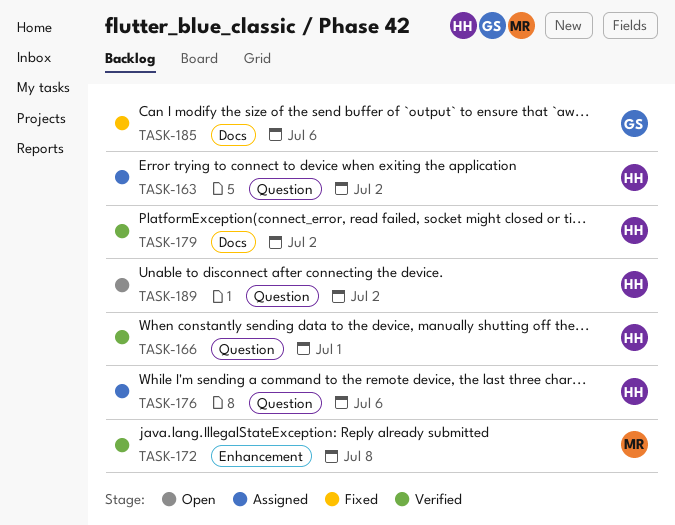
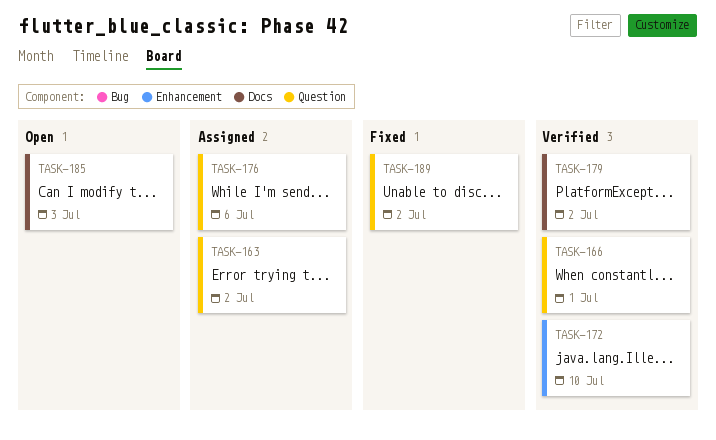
TASK-172, due: Jul 8 -> Jul 10
TASK-185, status: Fixed -> Open
TASK-185, due: Jul 6 -> Jul 3
TASK-189, status: Open -> Fixed

